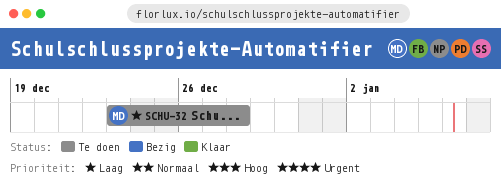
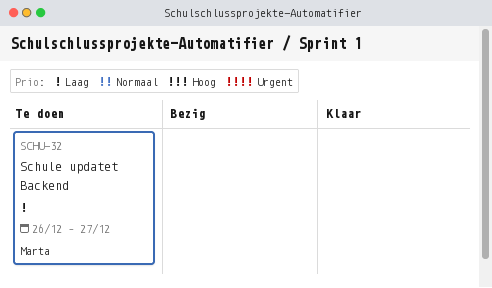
SCHU-32, start: Dec 23 -> Dec 26
SCHU-32, due: Dec 28 -> Dec 27

